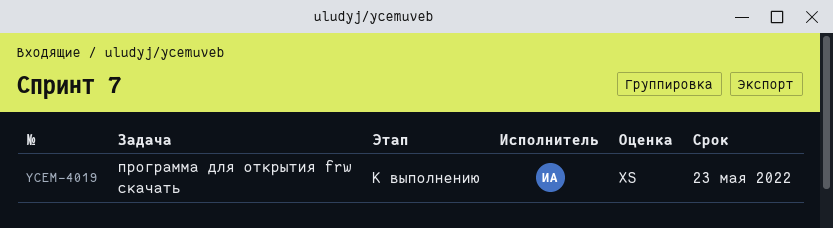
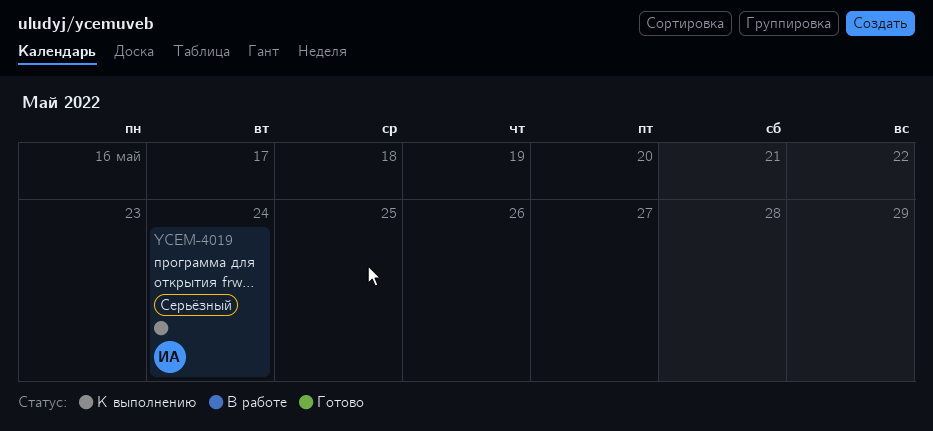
YCEM-4019, due: May 23 -> May 24

